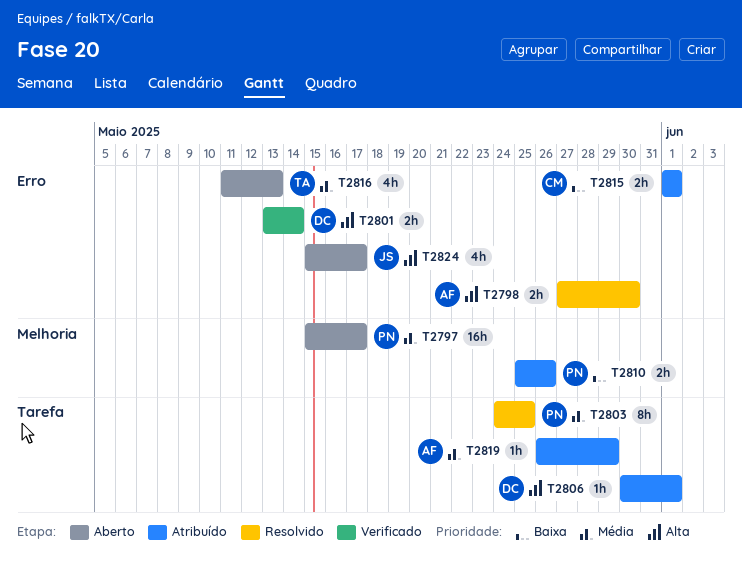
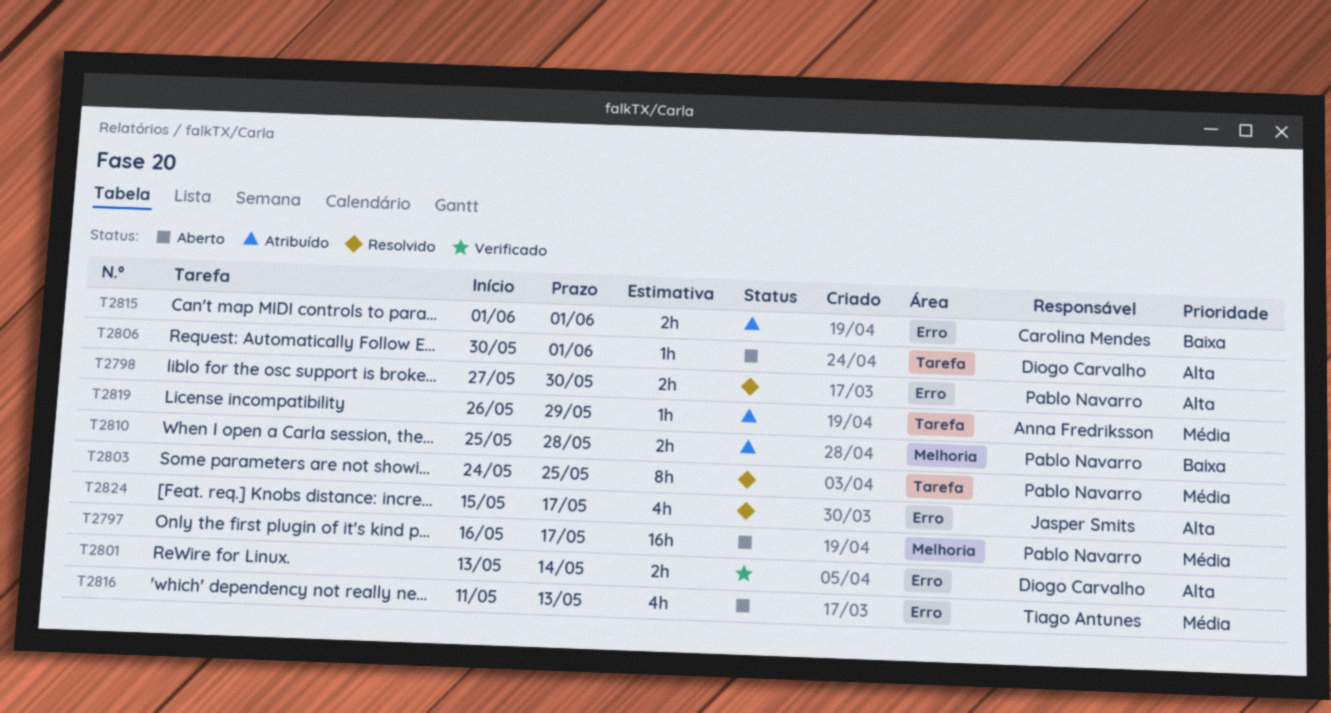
T2797, start: May 15 -> May 16
T2798, owner: Anna Fredriksson -> Pablo Navarro
T2806, status: Atribuído -> Aberto
T2810, due: May 26 -> May 28
T2824, status: Aberto -> Resolvido

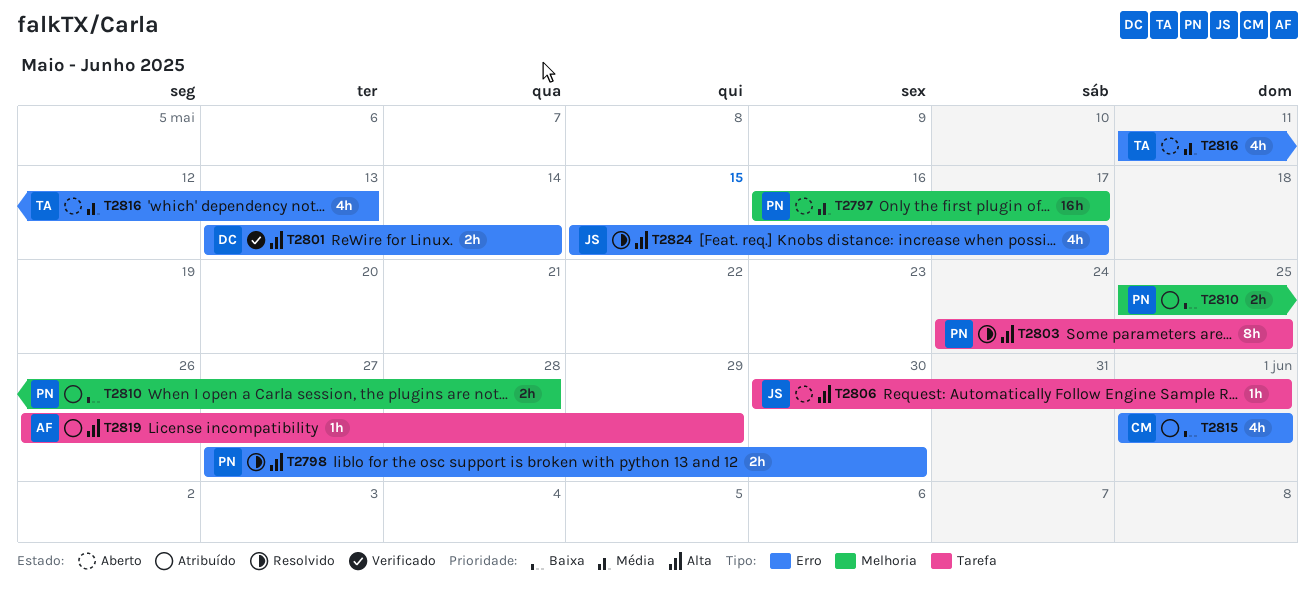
T2803, priority: Média -> Alta
T2806, owner: Diogo Carvalho -> Jasper Smits
T2815, estimate: 2h -> 4h
T2819, priority: Média -> Alta

